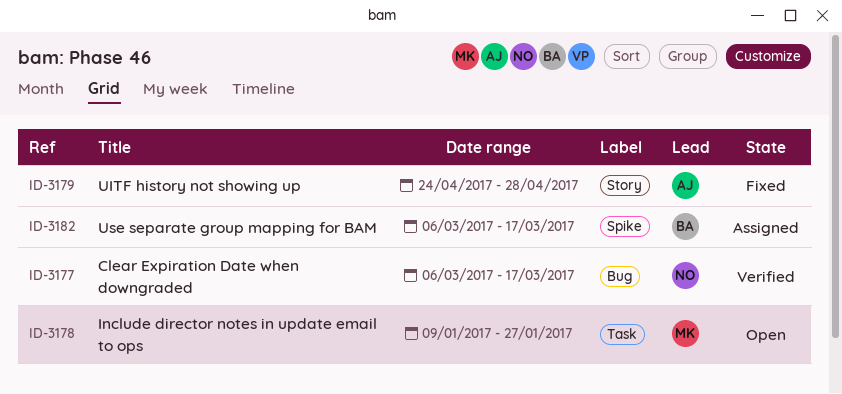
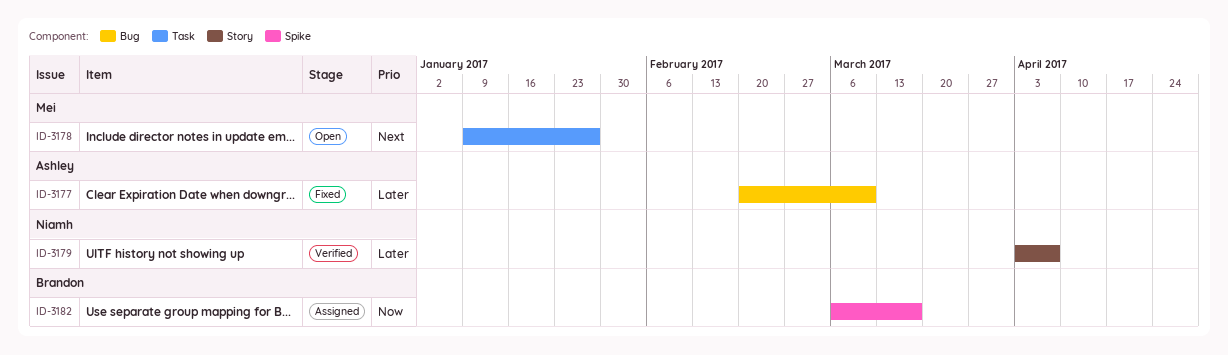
ID-3177, status: Verified -> Fixed
ID-3177, owner: Niamh -> Ashley
ID-3177, start: Mar 6 -> Feb 20
ID-3177, due: Mar 17 -> Mar 10
ID-3179, status: Fixed -> Verified
ID-3179, owner: Ashley -> Niamh
ID-3179, start: Apr 24 -> Apr 3
ID-3179, due: Apr 28 -> Apr 7

